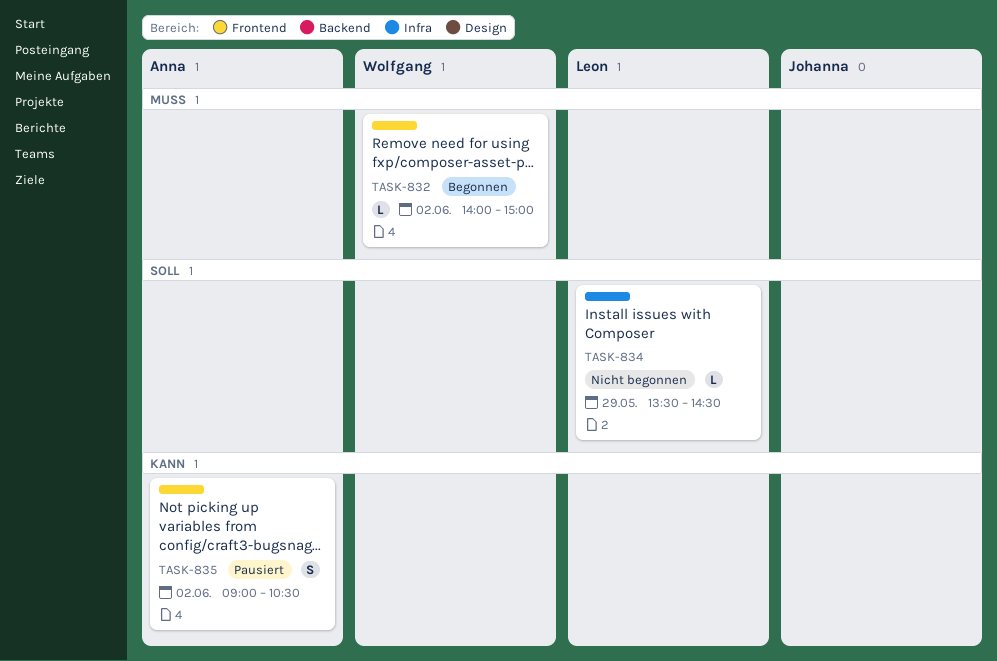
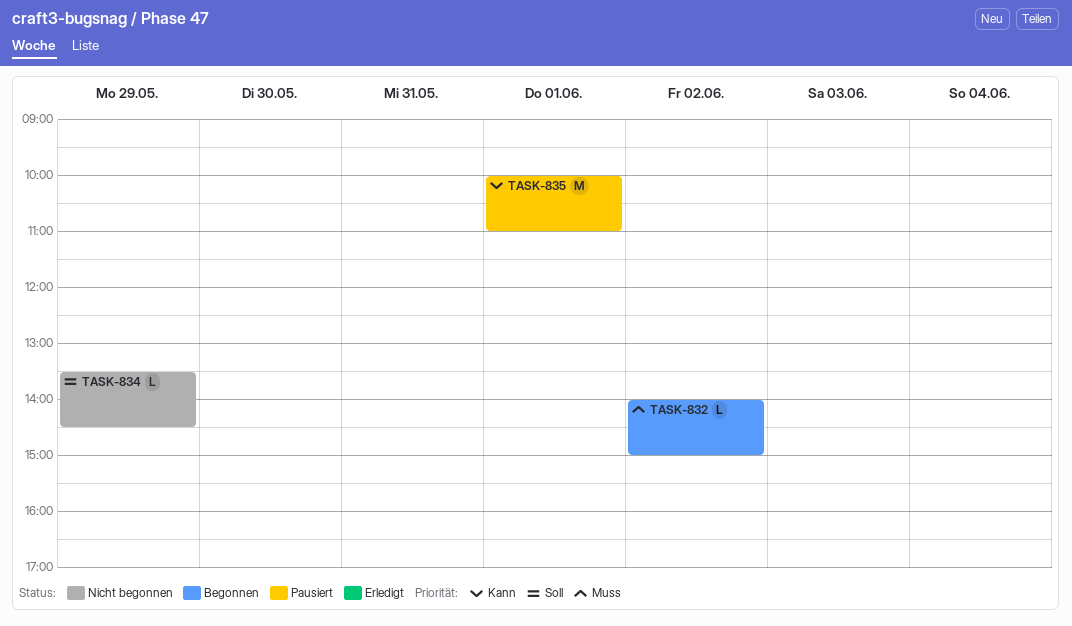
TASK-835, estimate: S -> M
TASK-835, day: Jun 2 -> Jun 1
TASK-835, begins: 09:00 -> 10:00
TASK-835, ends: 10:30 -> 11:00

